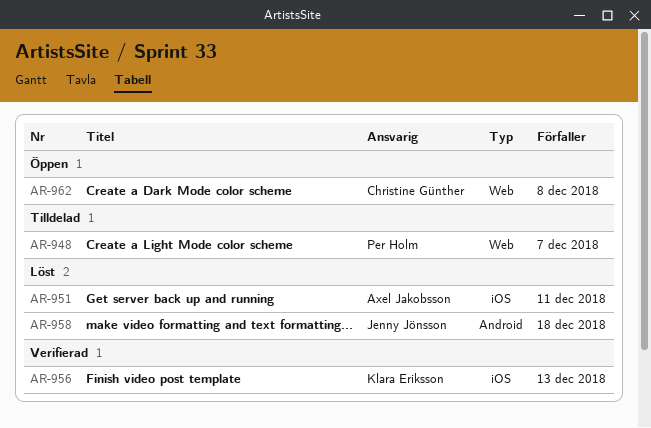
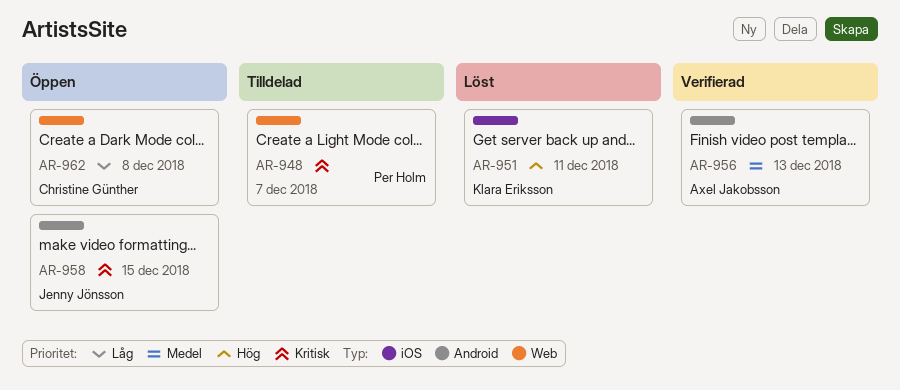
AR-951, owner: Axel Jakobsson -> Klara Eriksson
AR-956, owner: Klara Eriksson -> Axel Jakobsson
AR-956, label: iOS -> Android
AR-958, status: Löst -> Öppen
AR-958, due: Dec 18 -> Dec 15

